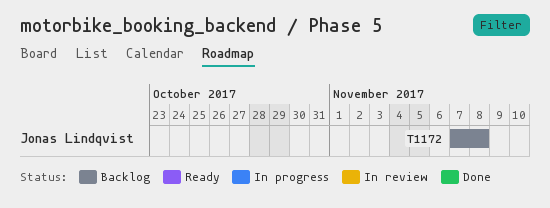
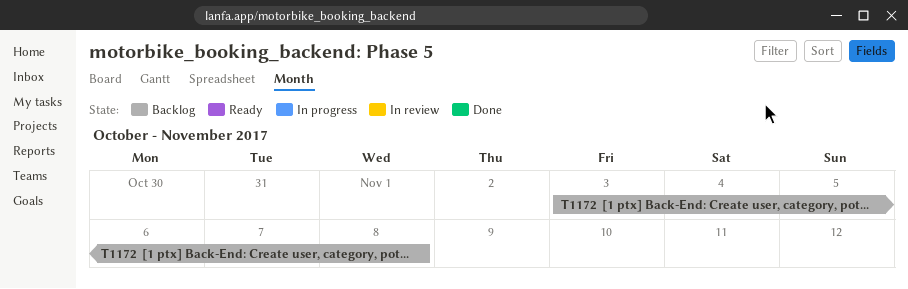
T1172, start: Nov 7 -> Nov 3

